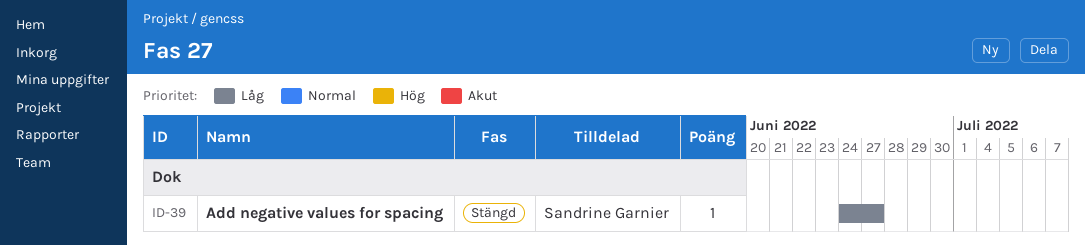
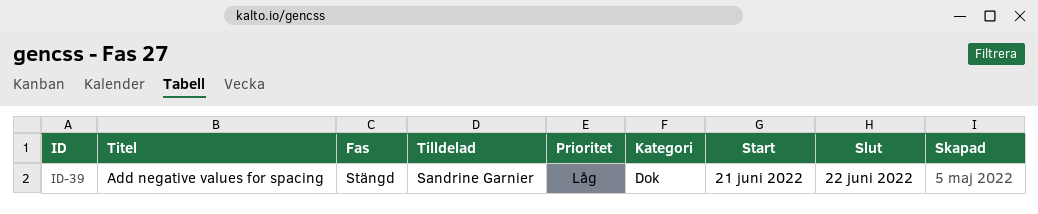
ID-39, start: Jun 24 -> Jun 21
ID-39, due: Jun 27 -> Jun 22

